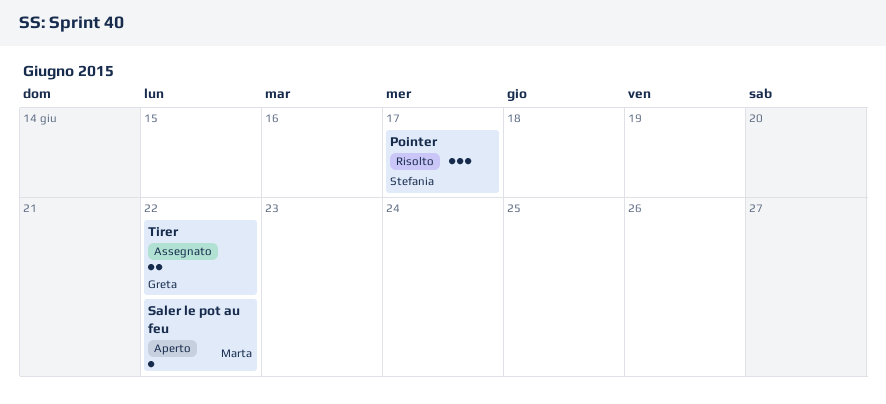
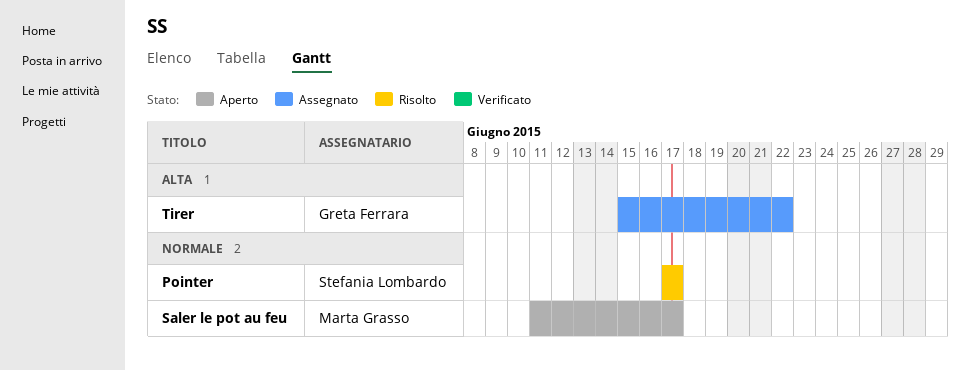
Saler le pot au feu, due: Jun 22 -> Jun 17

